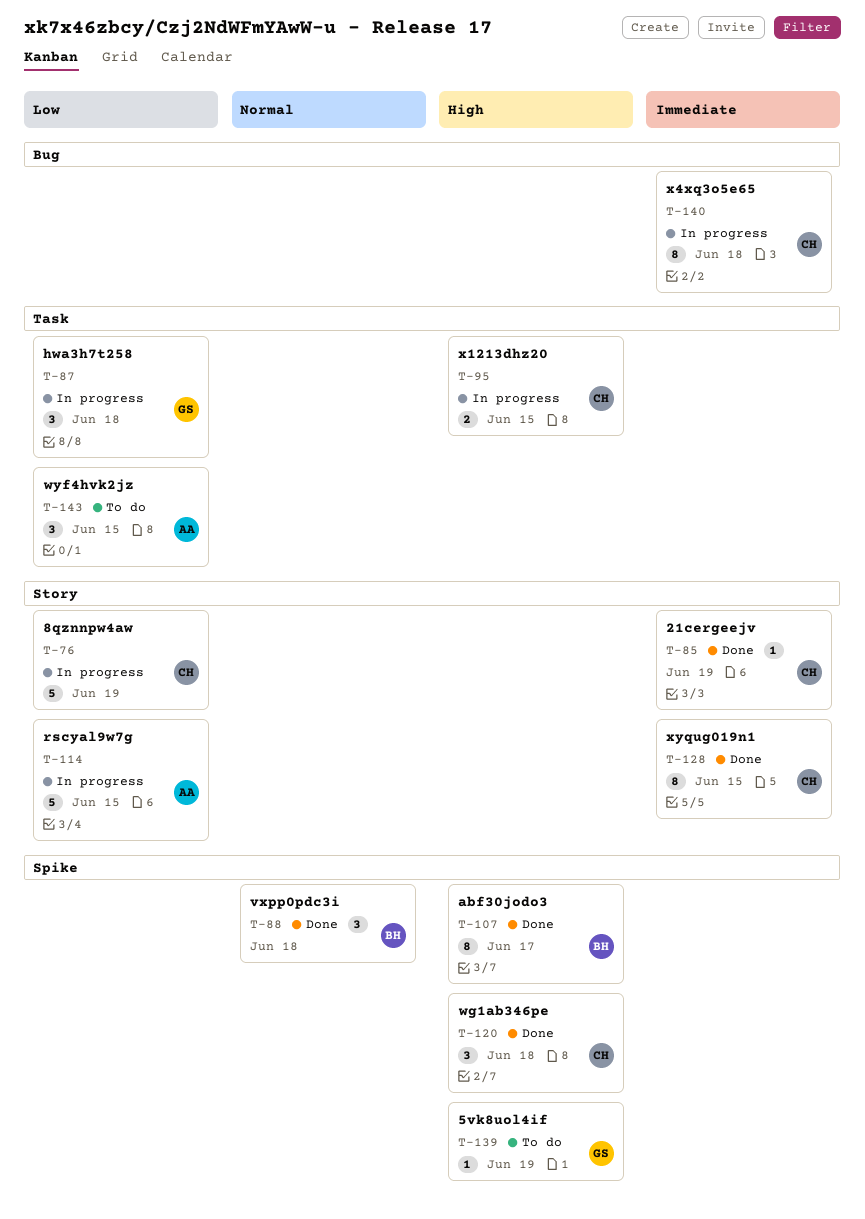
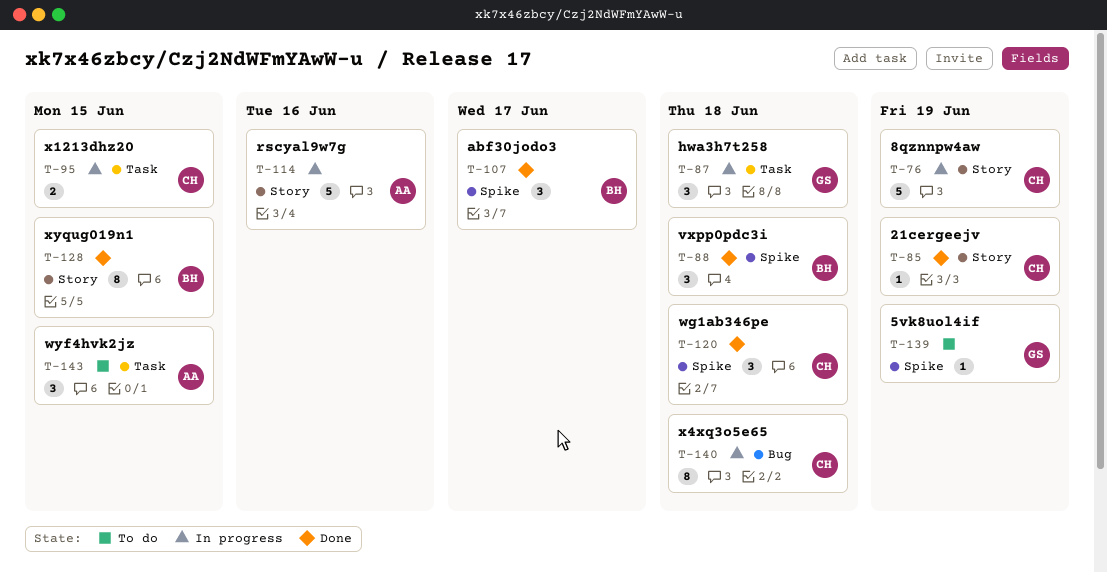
T-107, estimate: 8 -> 3
T-114, due: Jun 15 -> Jun 16
T-128, owner: CH -> BH

